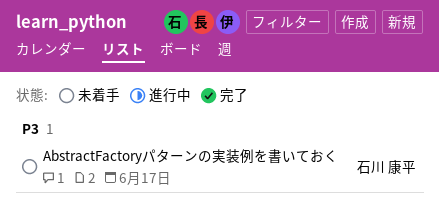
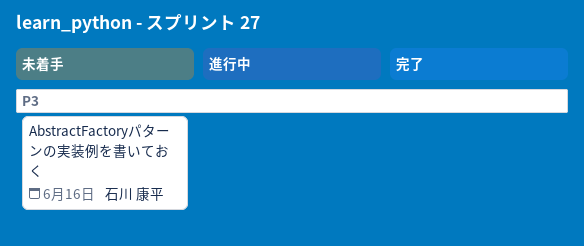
AbstractFactoryパターンの実装例を書いておく, due: Jun 17 -> Jun 16

